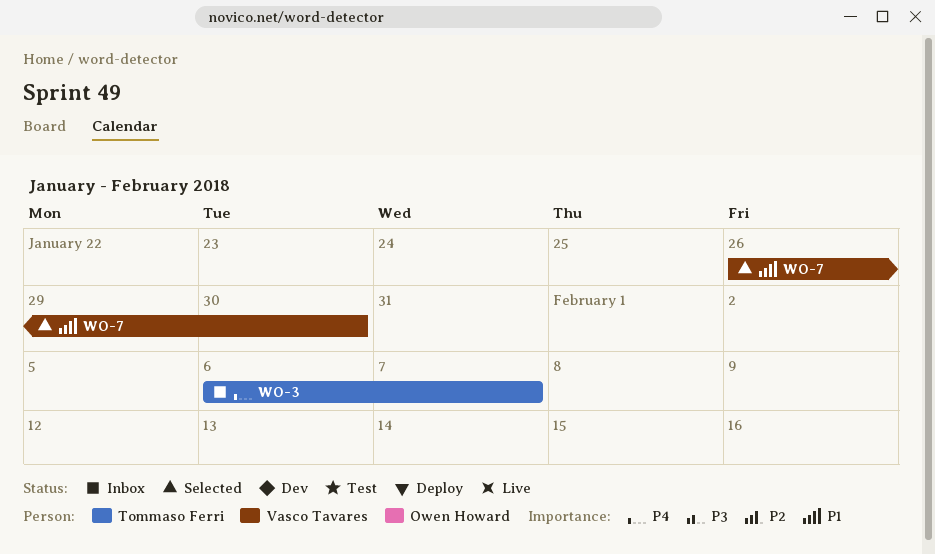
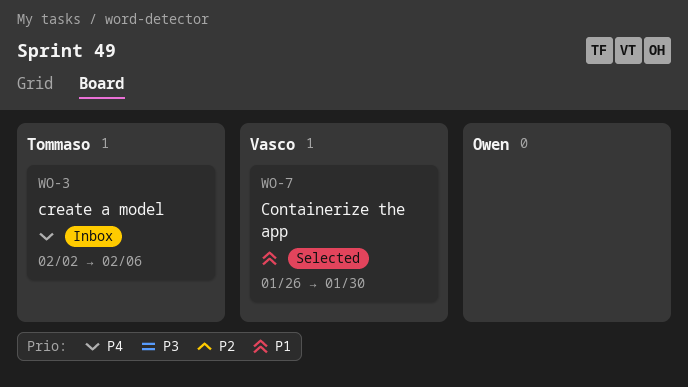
WO-3, start: Feb 6 -> Feb 2
WO-3, due: Feb 7 -> Feb 6

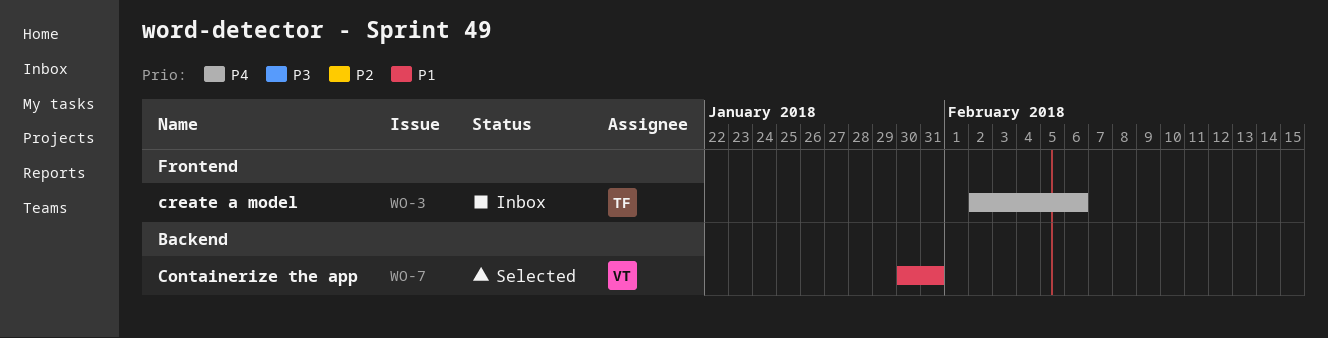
WO-7, start: Jan 26 -> Jan 30
WO-7, due: Jan 30 -> Jan 31

